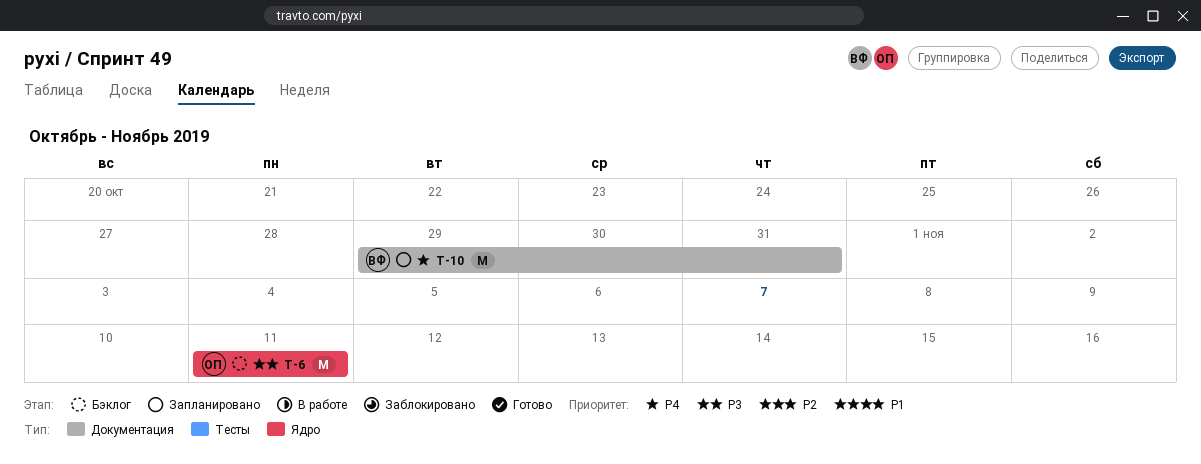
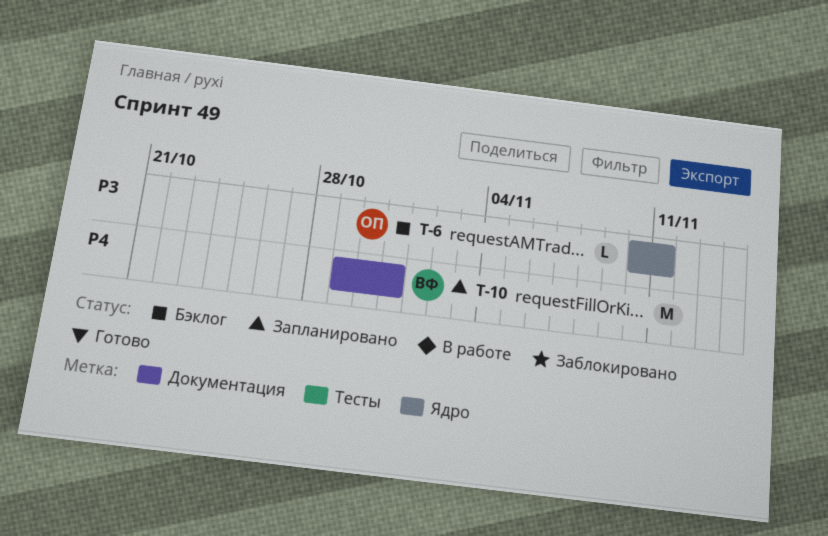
T-6, estimate: M -> L
T-6, start: Nov 11 -> Nov 10

